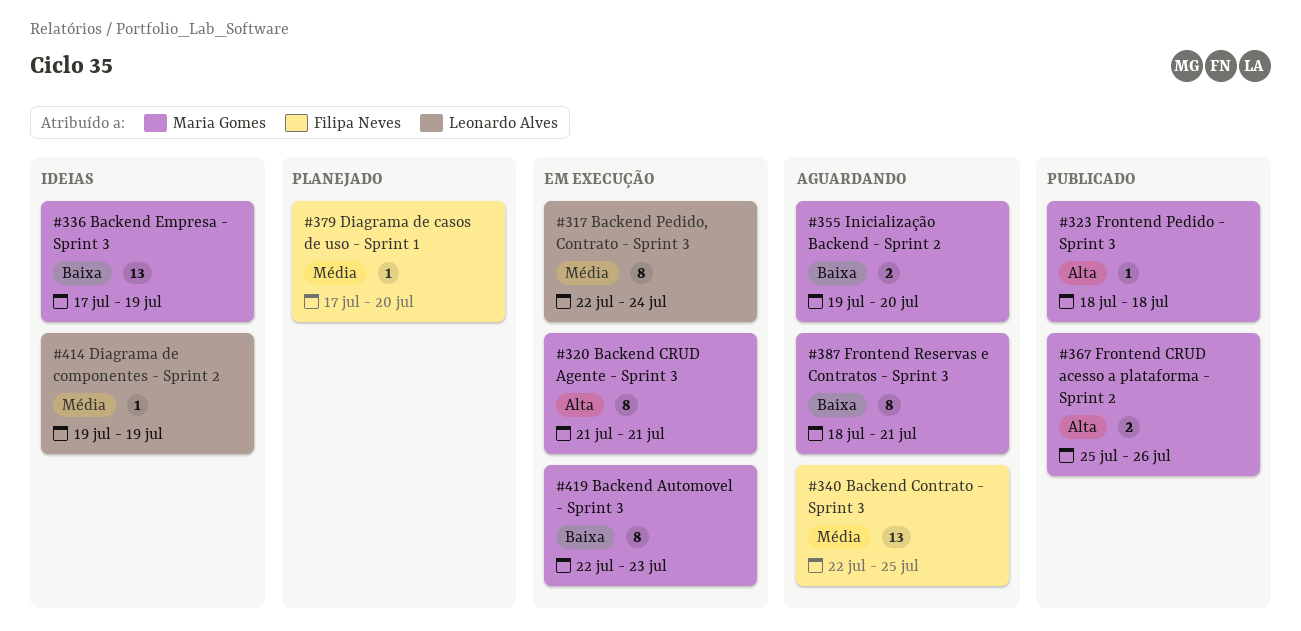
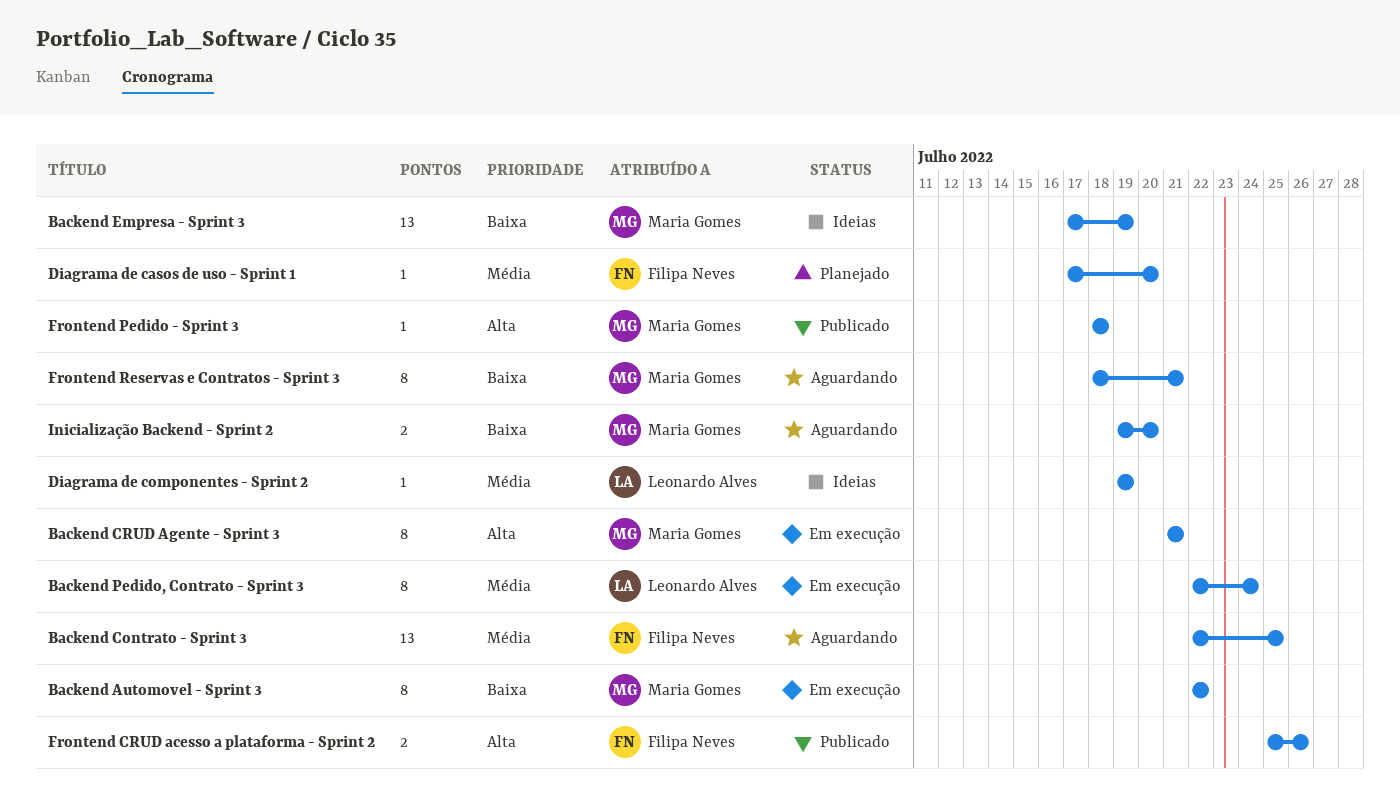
Backend Automovel - Sprint 3, due: Jul 23 -> Jul 22
Frontend CRUD acesso a plataforma - Sprint 2, owner: Maria Gomes -> Filipa Neves

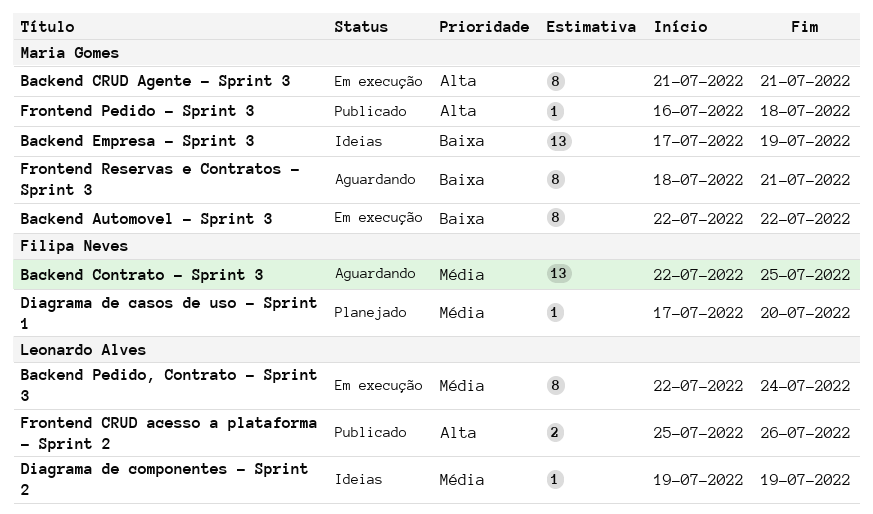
Frontend CRUD acesso a plataforma - Sprint 2, owner: Filipa Neves -> Leonardo Alves
Frontend Pedido - Sprint 3, start: Jul 18 -> Jul 16
Inicialização Backend - Sprint 2: present -> none

